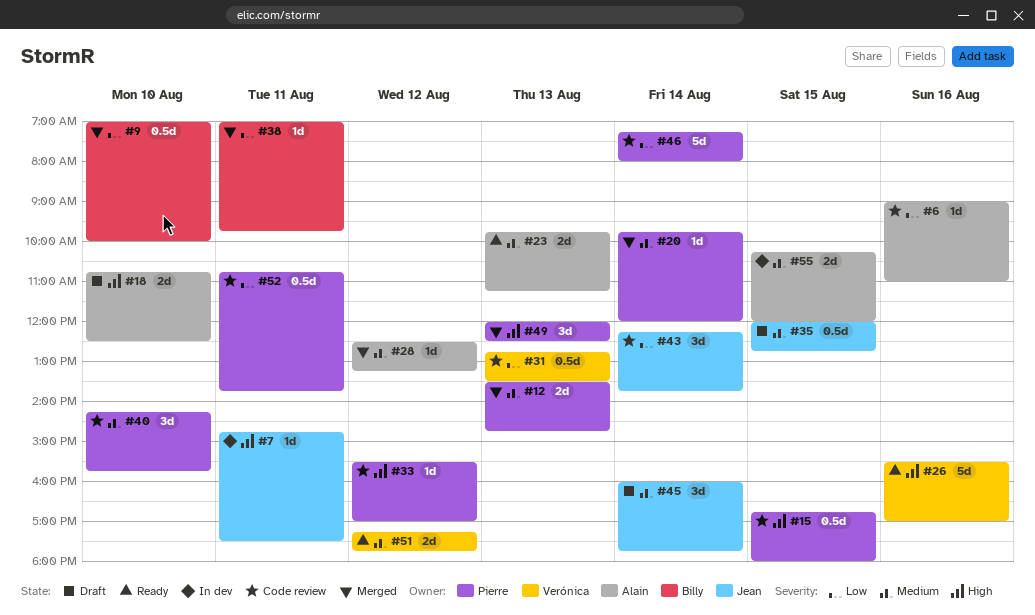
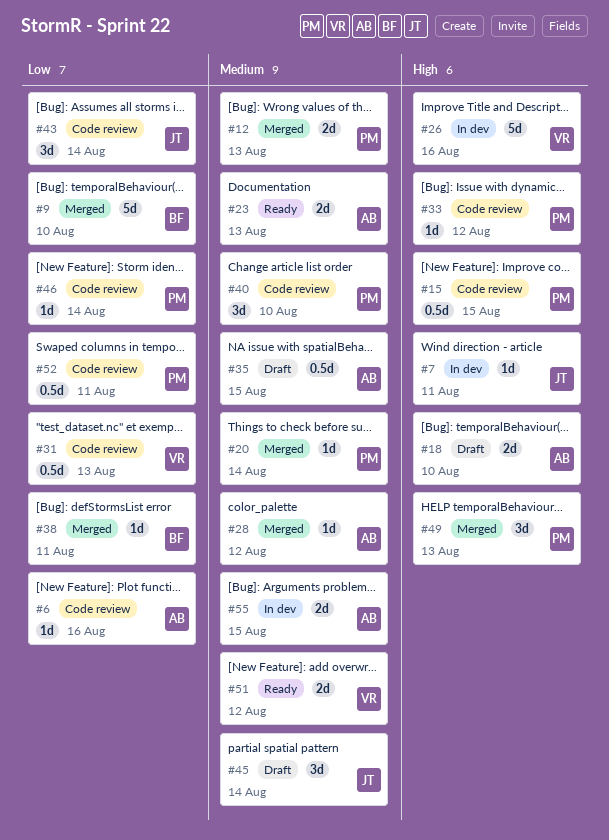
#9, estimate: 0.5d -> 5d
#26, status: Ready -> In dev
#35, owner: Jean -> Alain
#46, estimate: 5d -> 1d

